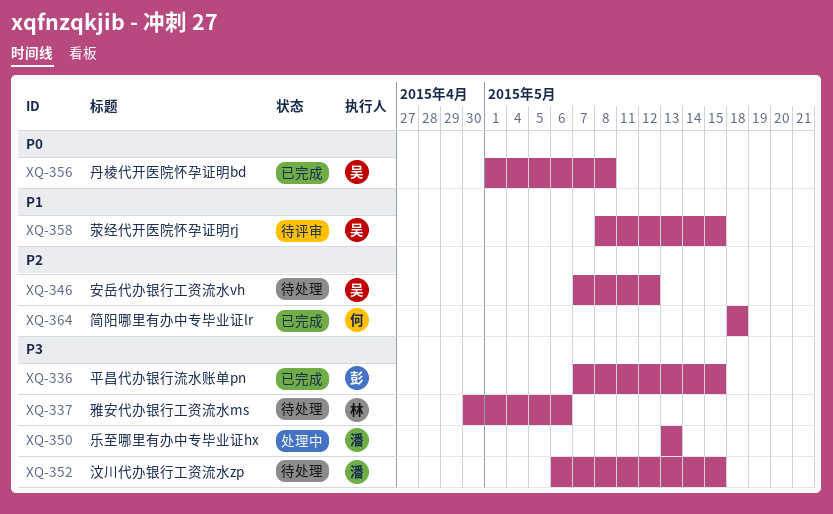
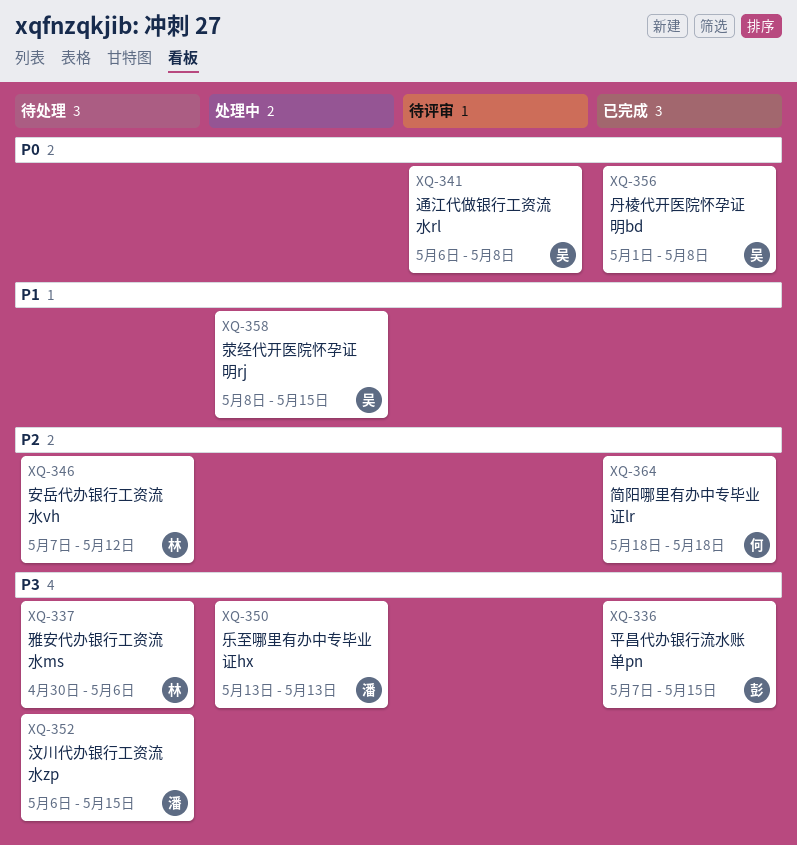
XQ-341: none -> present
XQ-346, owner: 吴 -> 林
XQ-358, status: 待评审 -> 处理中

